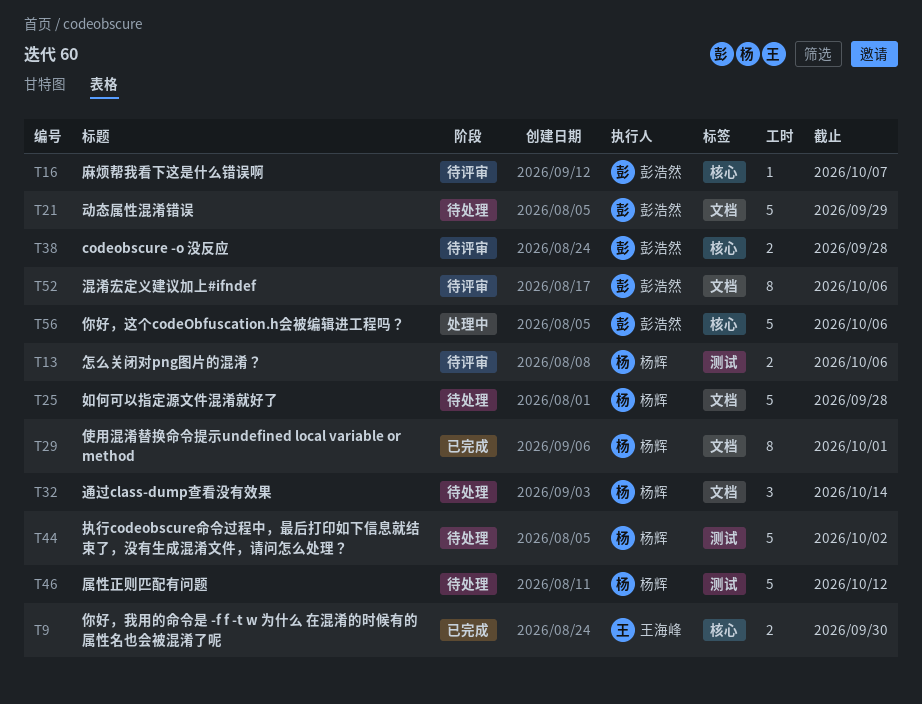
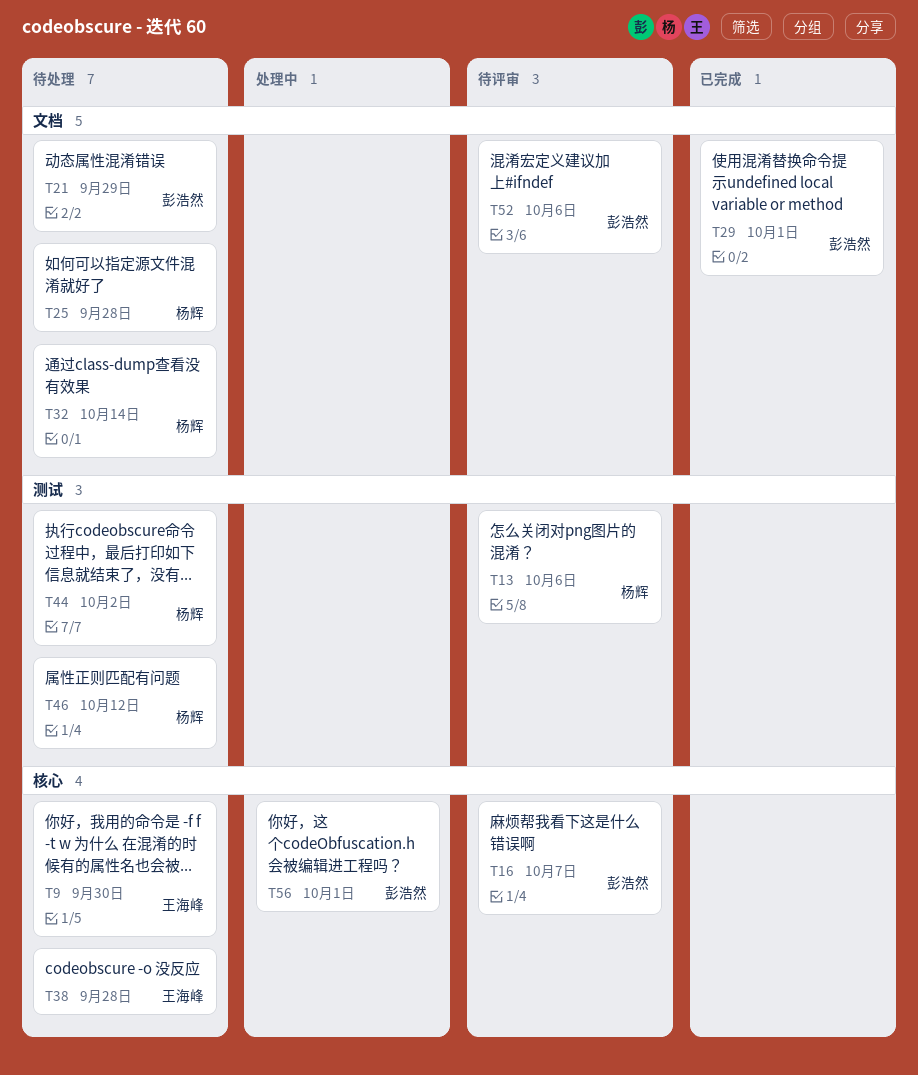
T9, status: 已完成 -> 待处理
T29, owner: 杨辉 -> 彭浩然
T38, status: 待评审 -> 待处理
T38, owner: 彭浩然 -> 王海峰
T56, due: Oct 6 -> Oct 1

